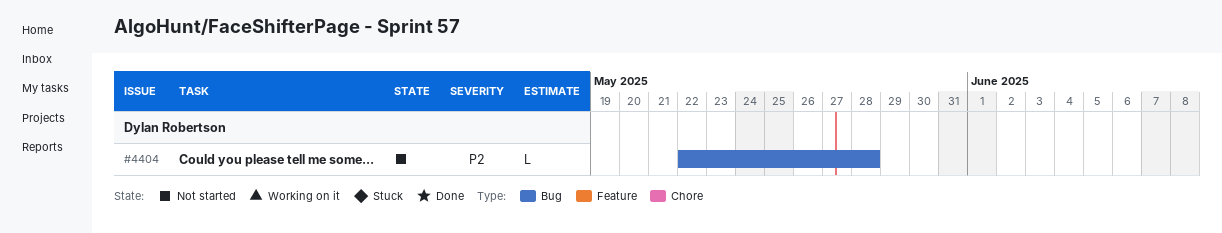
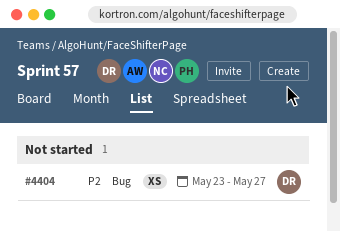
#4404, estimate: L -> XS
#4404, start: May 22 -> May 23
#4404, due: May 28 -> May 27

